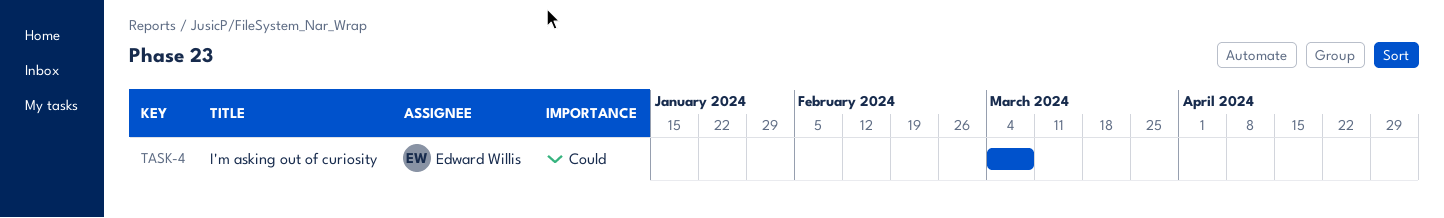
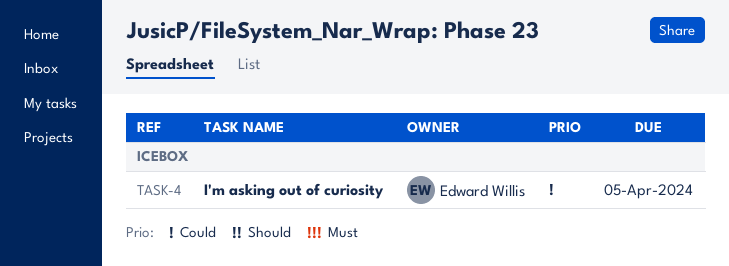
TASK-4, due: Mar 8 -> Apr 5

